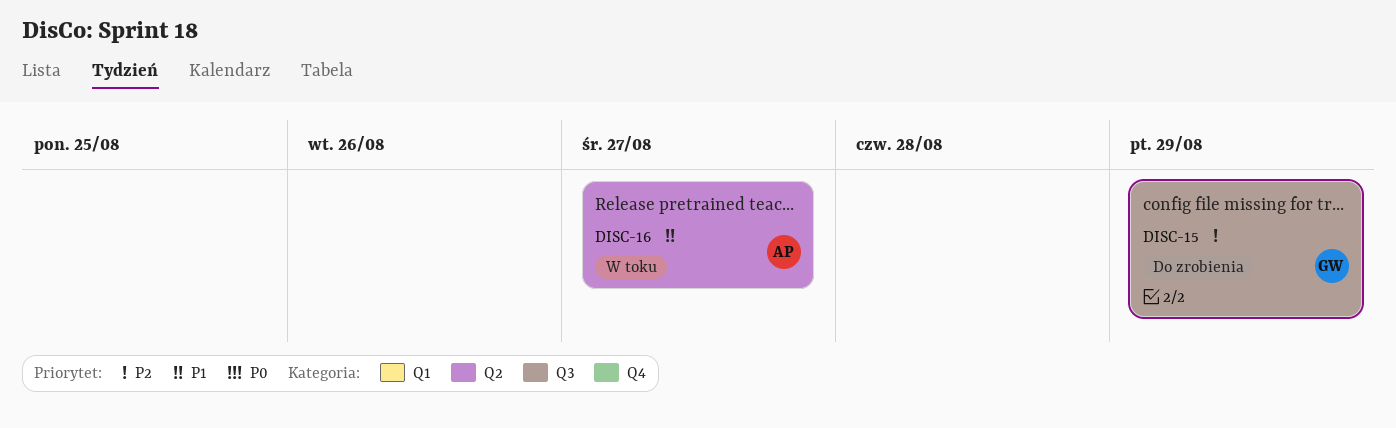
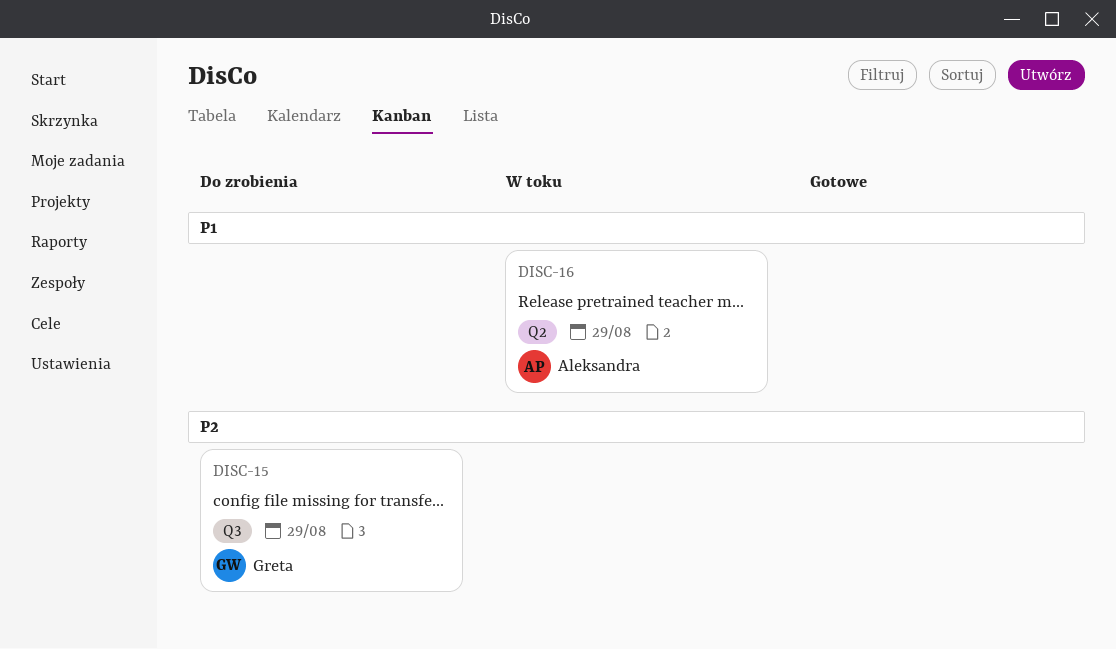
DISC-16, due: Aug 27 -> Aug 29

